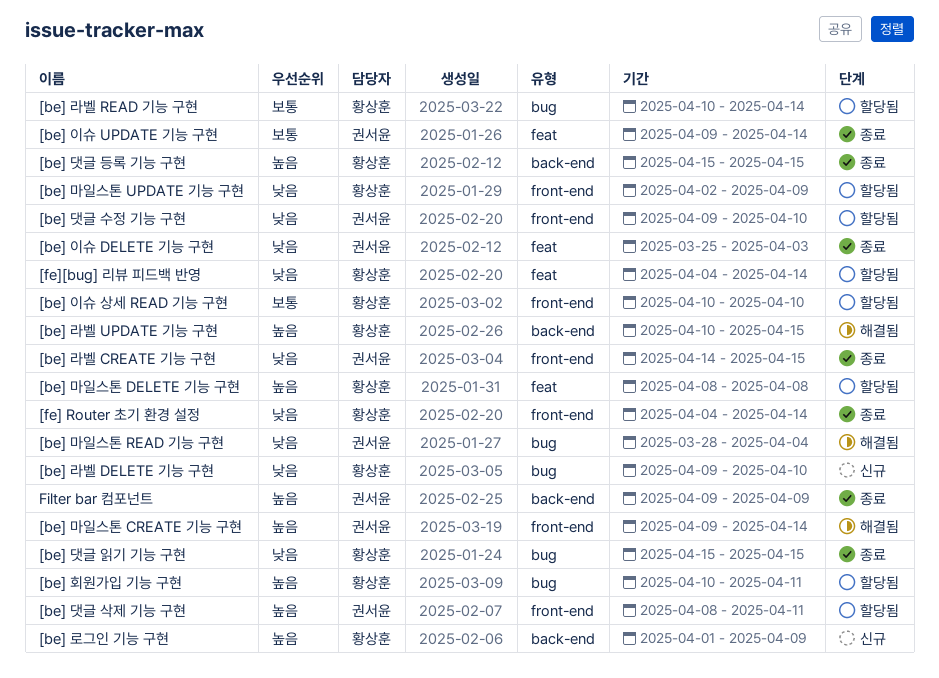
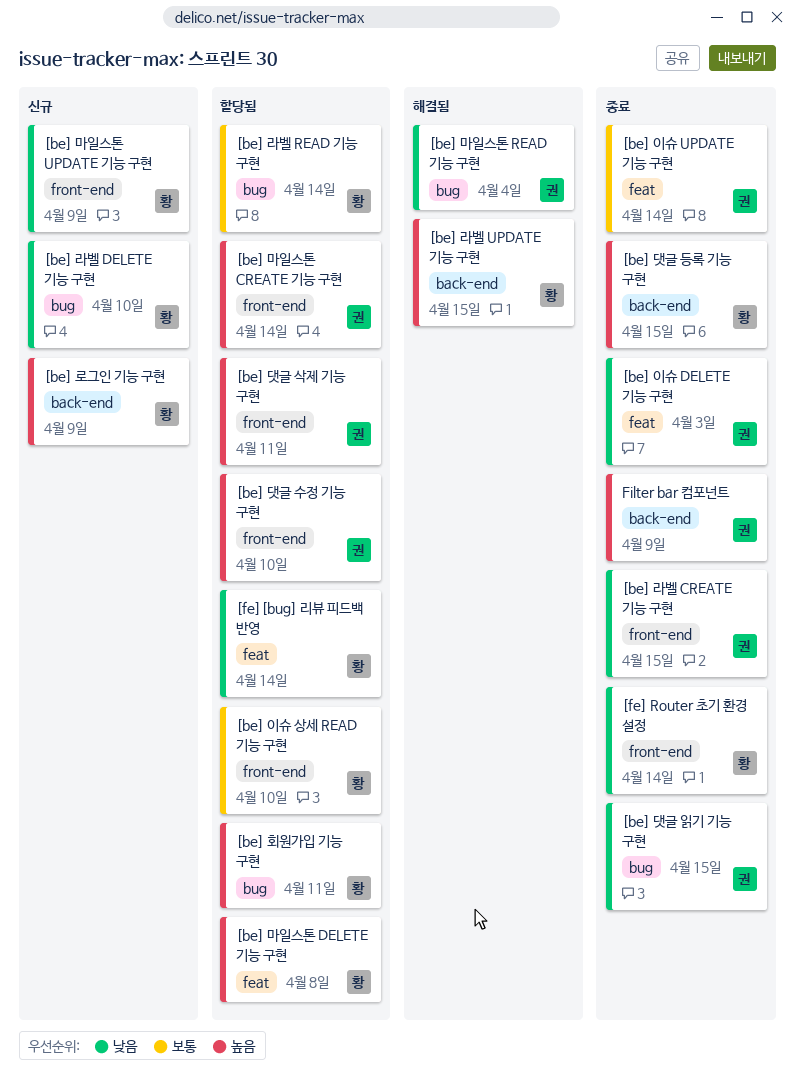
[be] 댓글 수정 기능 구현, priority: 낮음 -> 높음
[be] 댓글 읽기 기능 구현, owner: 황상훈 -> 권서윤
[be] 마일스톤 CREATE 기능 구현, status: 해결됨 -> 할당됨
[be] 마일스톤 UPDATE 기능 구현, status: 할당됨 -> 신규

